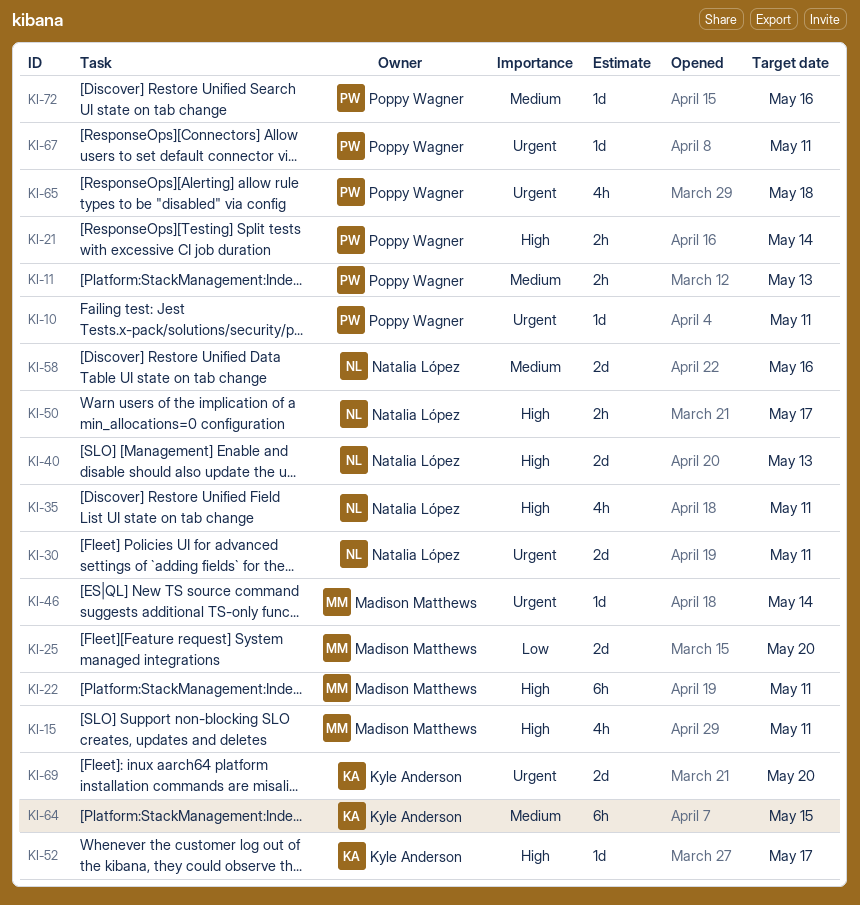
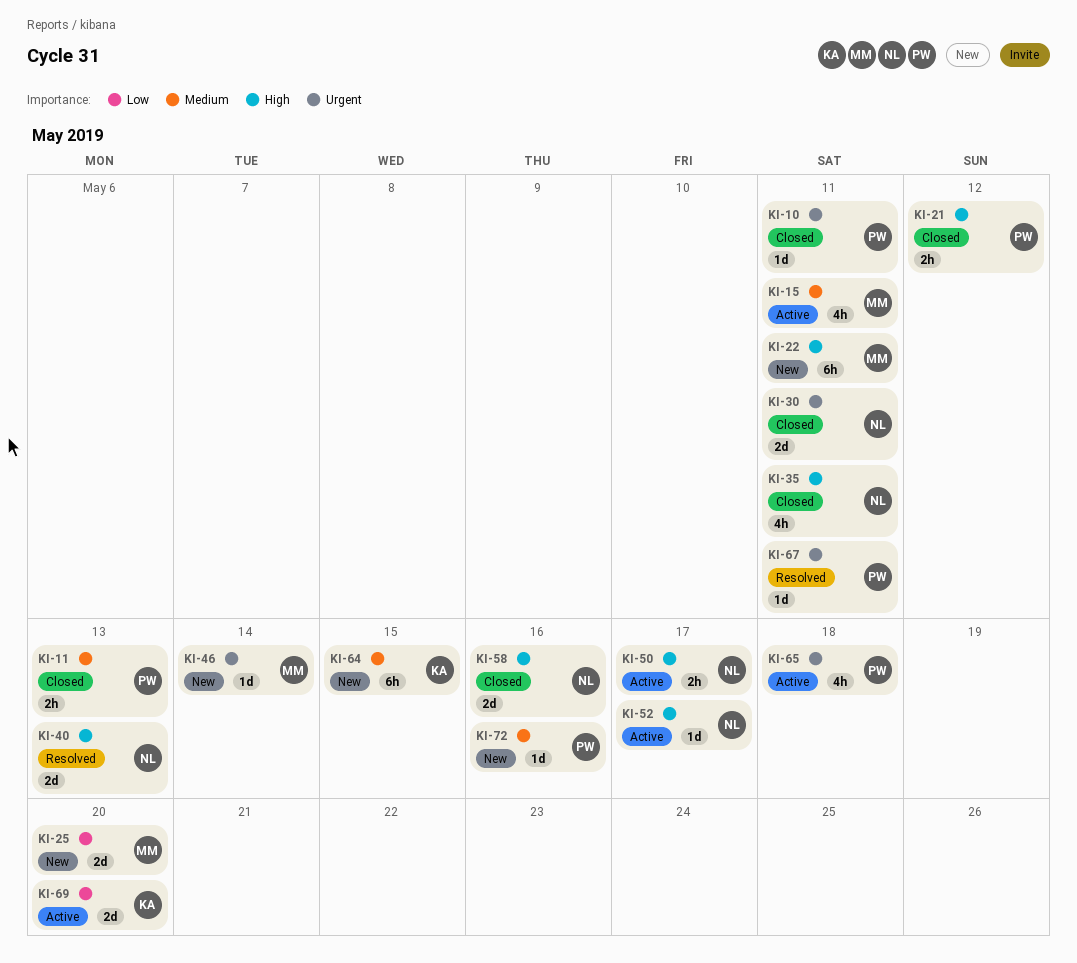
KI-15, priority: High -> Medium
KI-21, due: May 14 -> May 12
KI-52, owner: Kyle Anderson -> Natalia López
KI-58, priority: Medium -> High
KI-69, priority: Urgent -> Low

